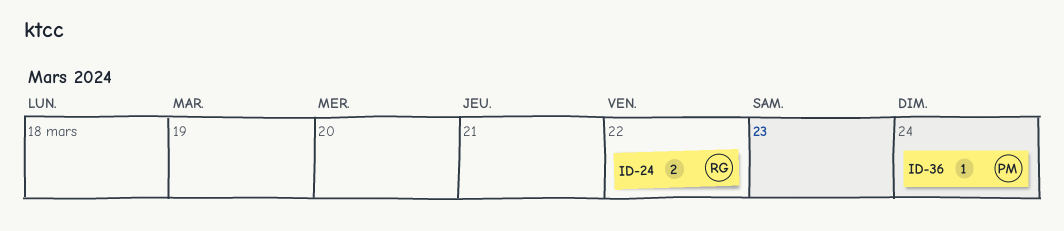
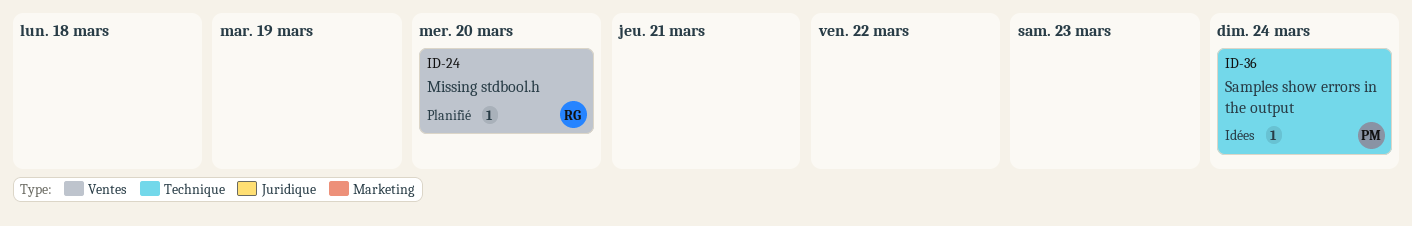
ID-24, estimate: 2 -> 1
ID-24, due: Mar 22 -> Mar 20

